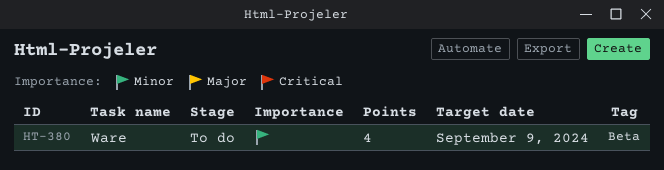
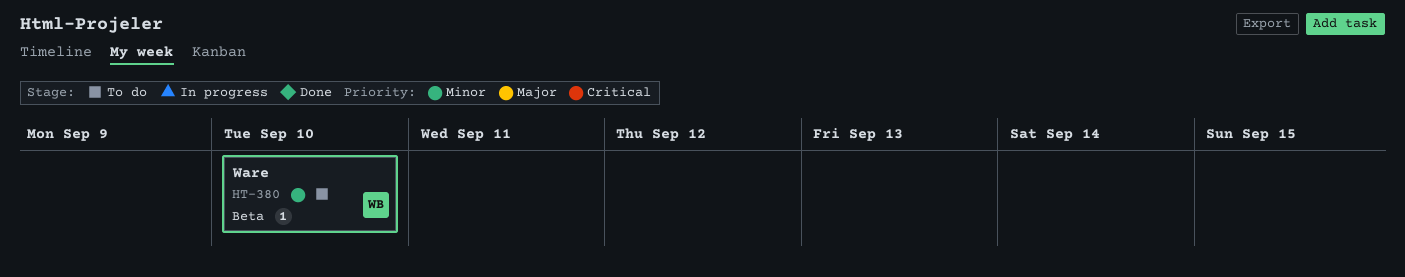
HT-380, estimate: 4 -> 1
HT-380, due: Sep 9 -> Sep 10

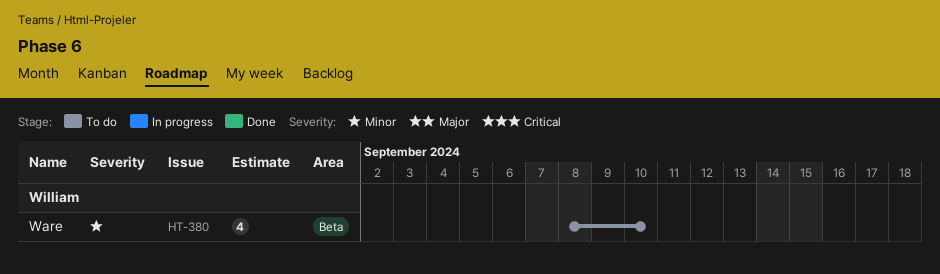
HT-380, estimate: 1 -> 4

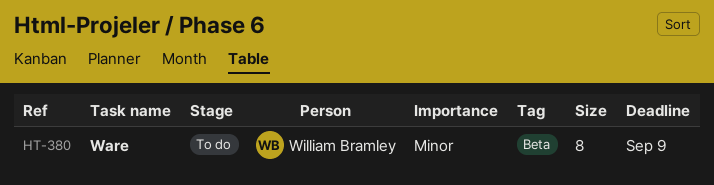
HT-380, estimate: 4 -> 8
HT-380, due: Sep 10 -> Sep 9

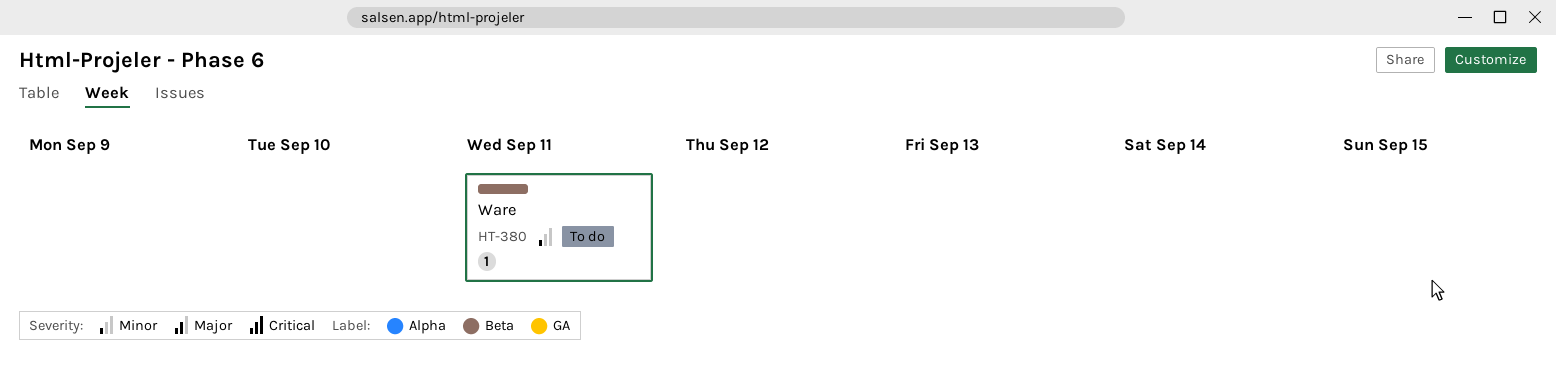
HT-380, estimate: 8 -> 1
HT-380, due: Sep 9 -> Sep 11

